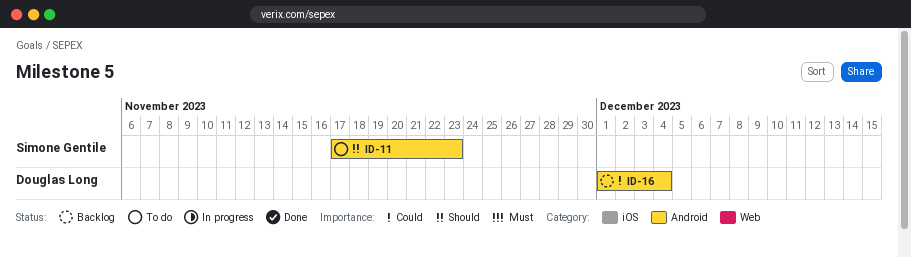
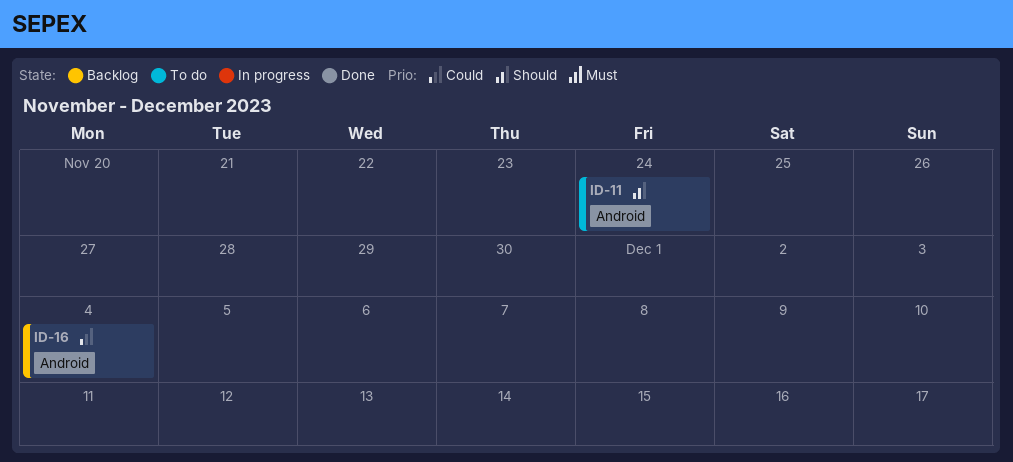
ID-11, due: Nov 23 -> Nov 24

